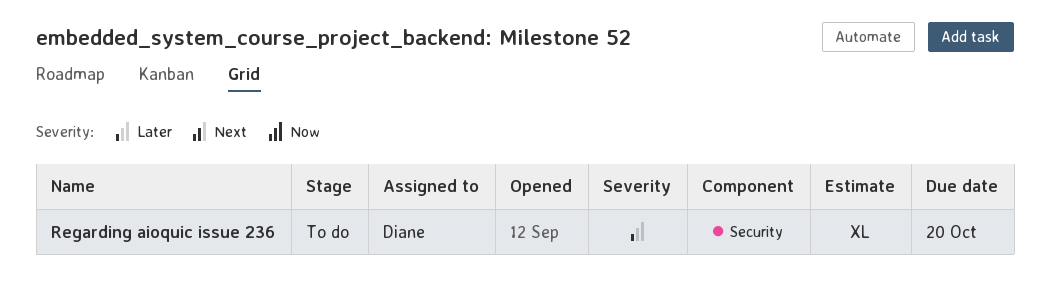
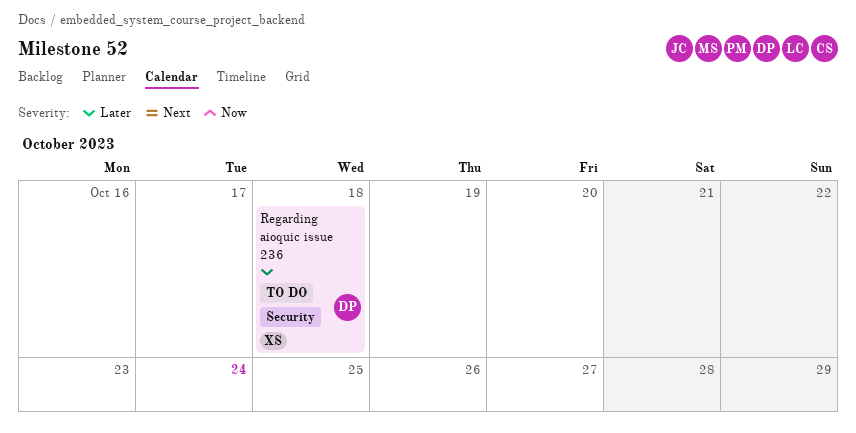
Regarding aioquic issue 236, estimate: XL -> XS
Regarding aioquic issue 236, due: Oct 20 -> Oct 18

